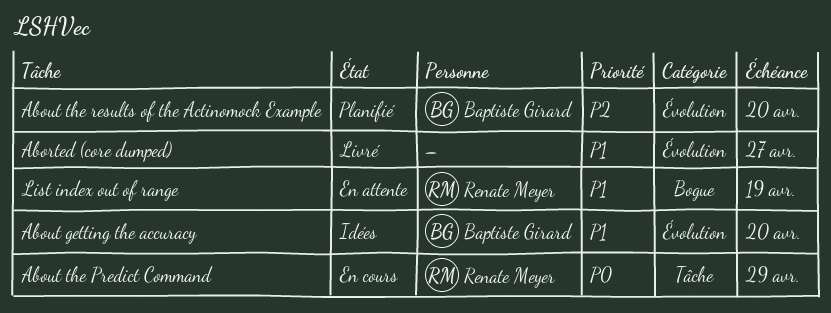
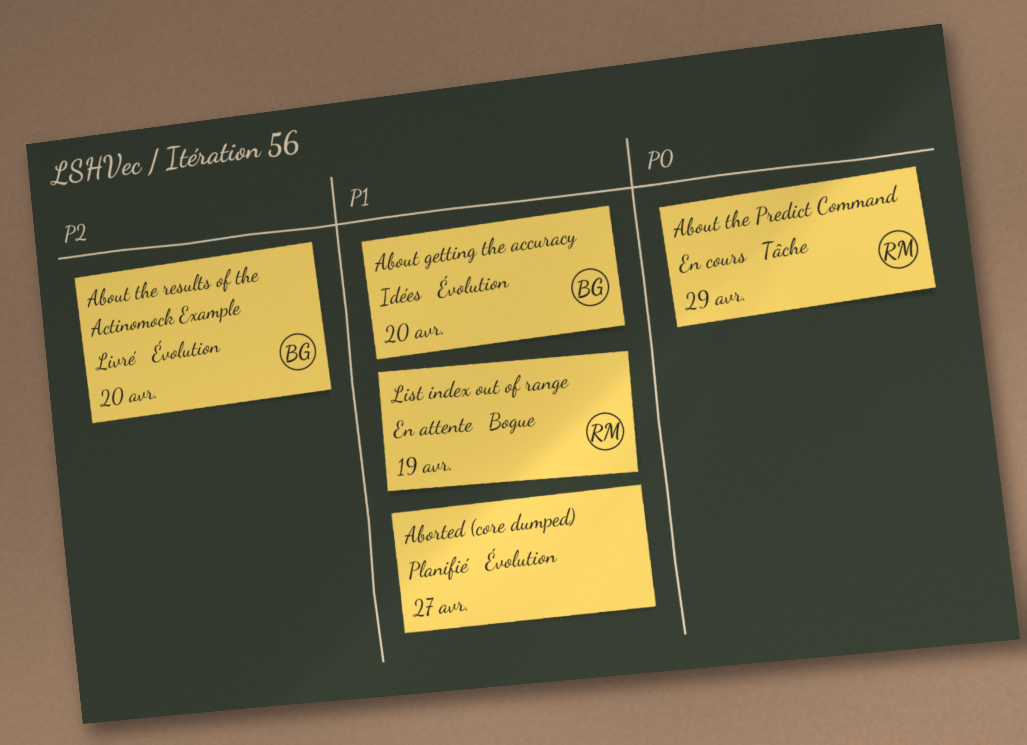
Aborted (core dumped), status: Livré -> Planifié
About the results of the Actinomock Example, status: Planifié -> Livré

